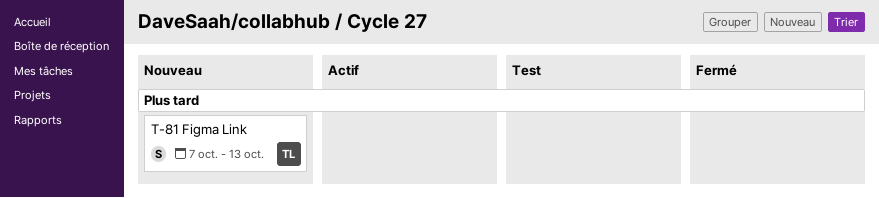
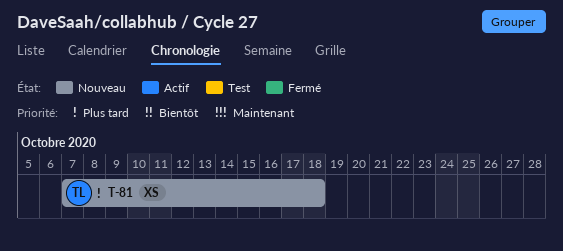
T-81, estimate: S -> XS
T-81, due: Oct 13 -> Oct 18

